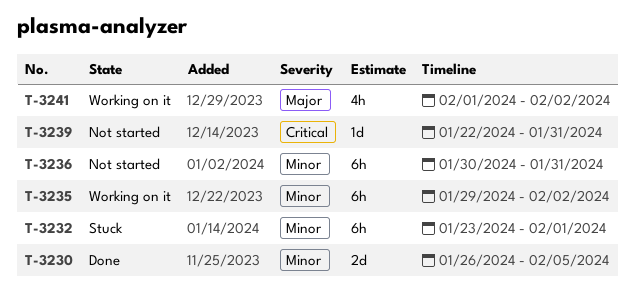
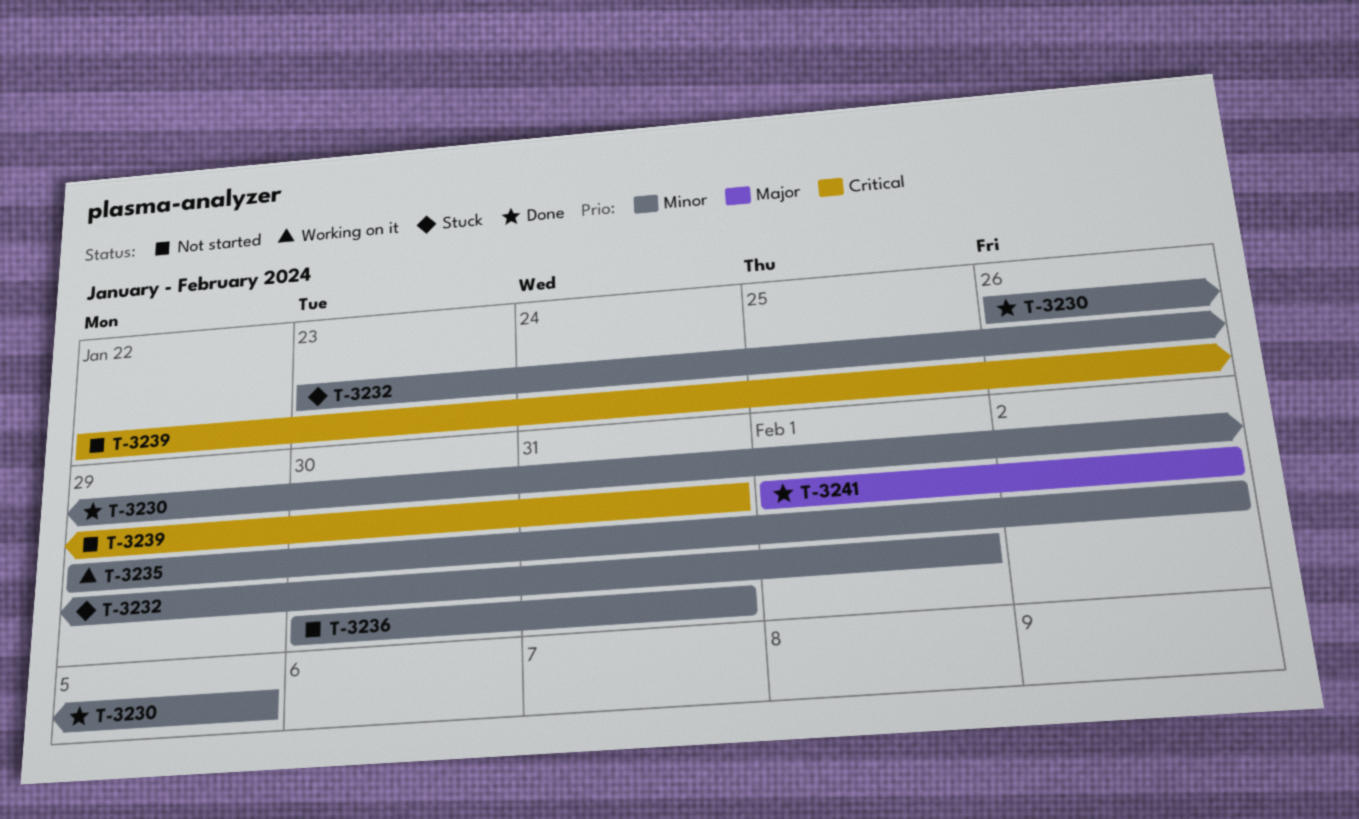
T-3241, status: Working on it -> Done

